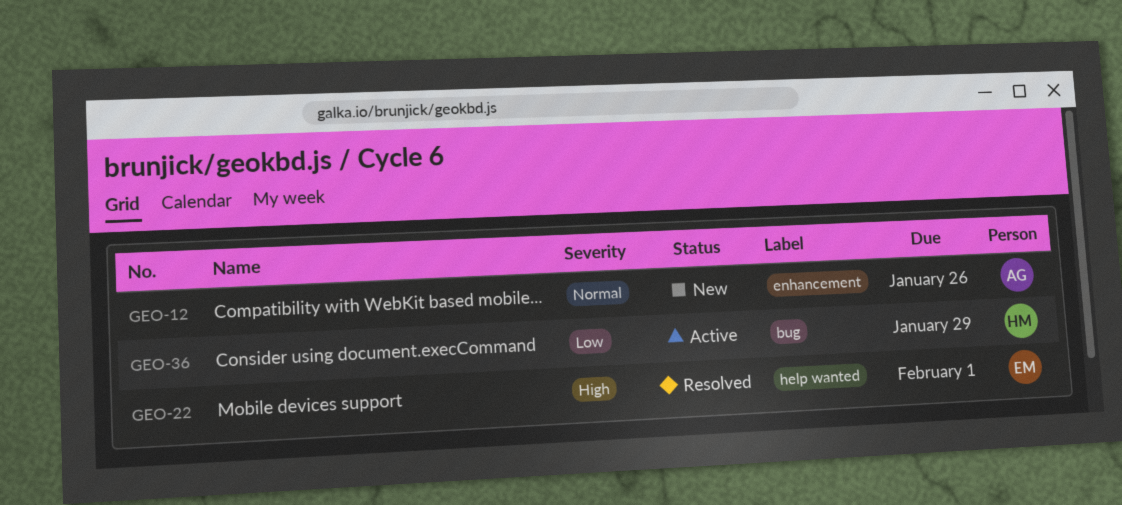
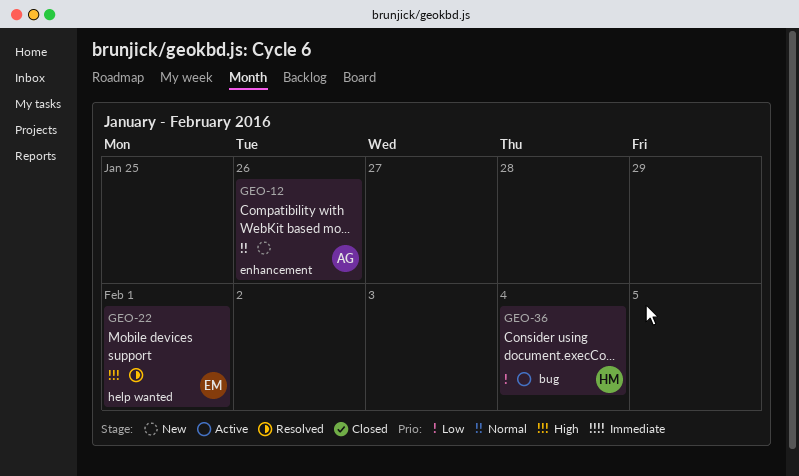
GEO-36, due: Jan 29 -> Feb 4

